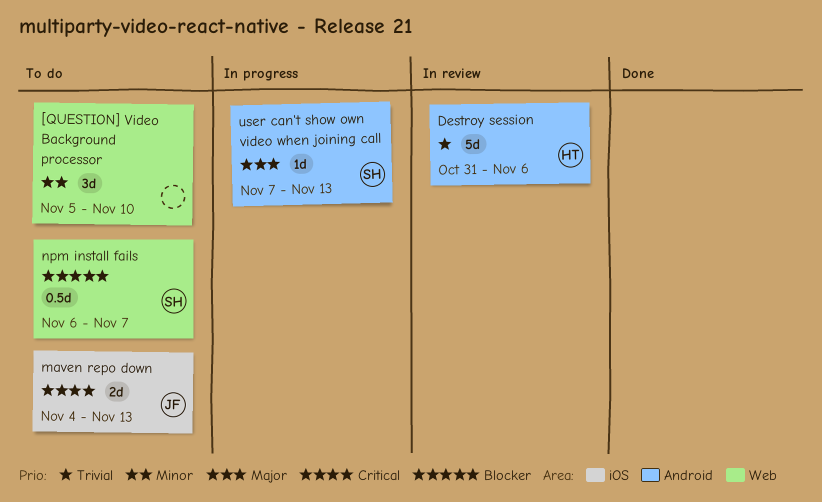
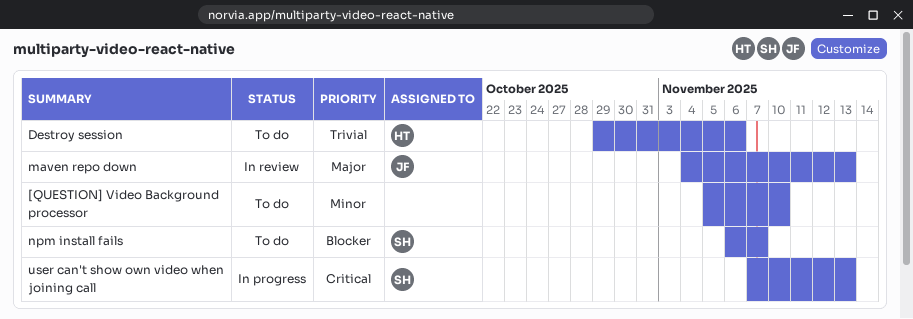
Destroy session, status: In review -> To do
Destroy session, start: Oct 31 -> Oct 29
maven repo down, status: To do -> In review
maven repo down, priority: Critical -> Major
user can't show own video when joining call, priority: Major -> Critical

